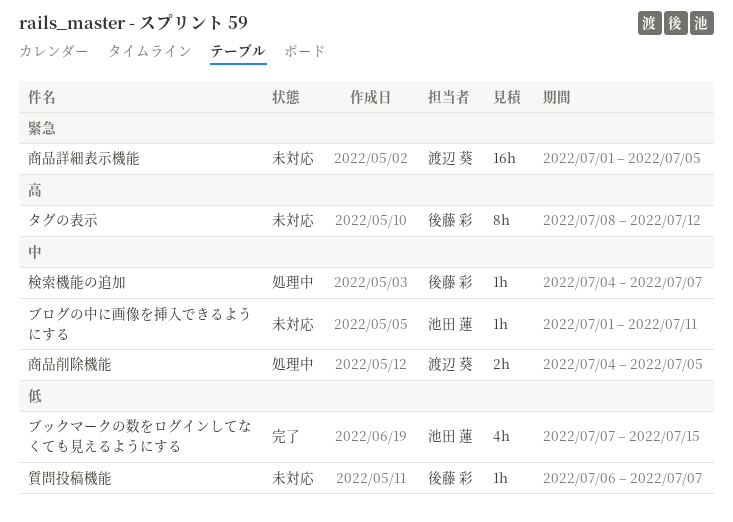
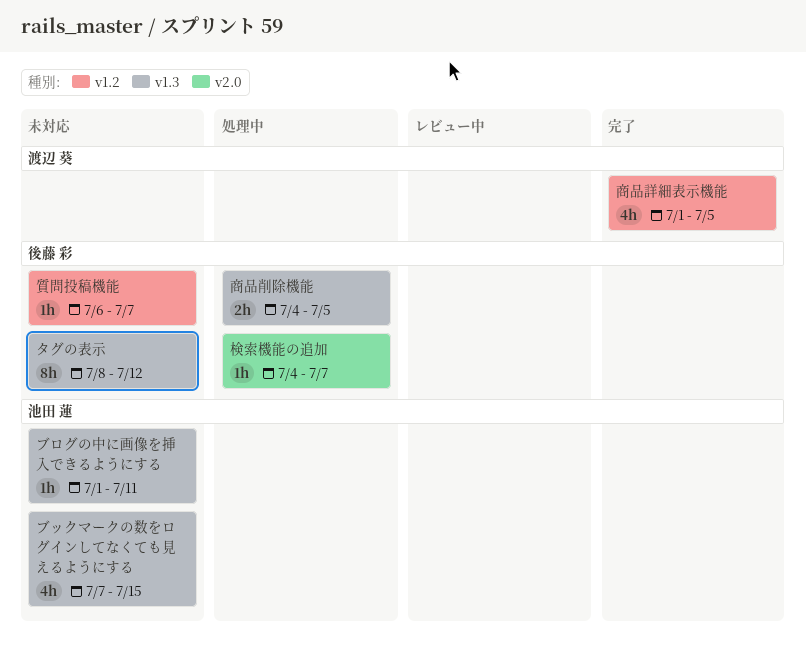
ブックマークの数をログインしてなくても見えるようにする, status: 完了 -> 未対応
商品削除機能, owner: 渡辺 葵 -> 後藤 彩
商品詳細表示機能, status: 未対応 -> 完了
商品詳細表示機能, estimate: 16h -> 4h

